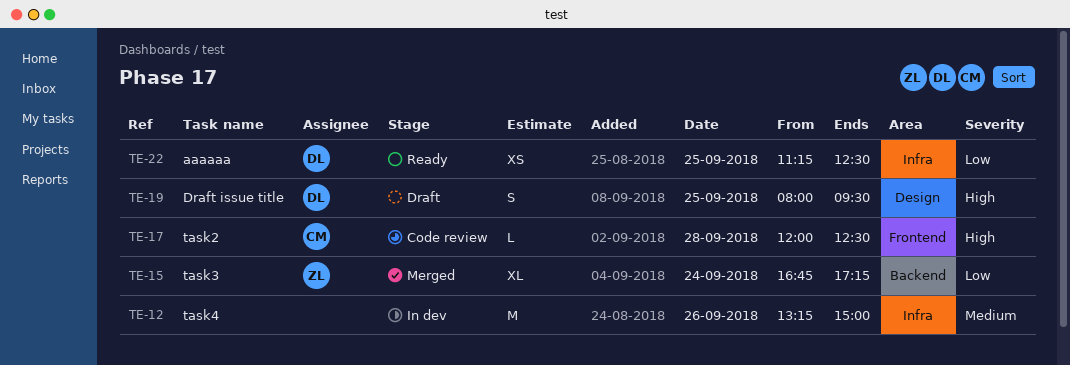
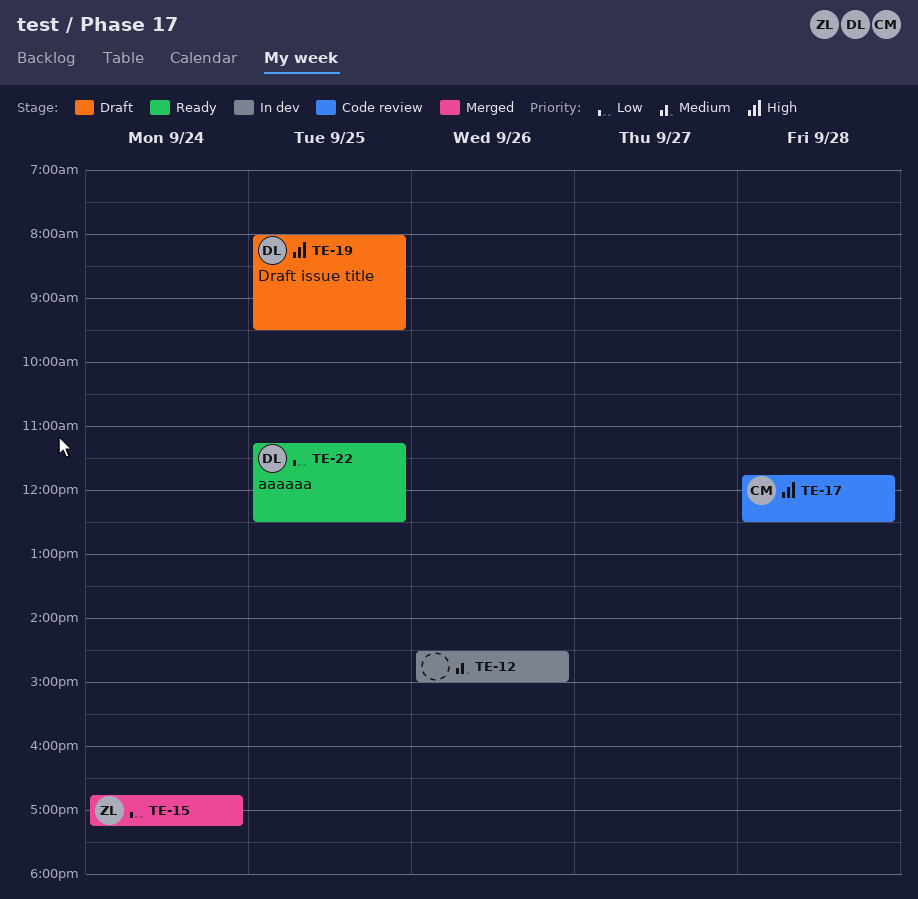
TE-12, begins: 13:15 -> 14:30
TE-17, begins: 12:00 -> 11:45

